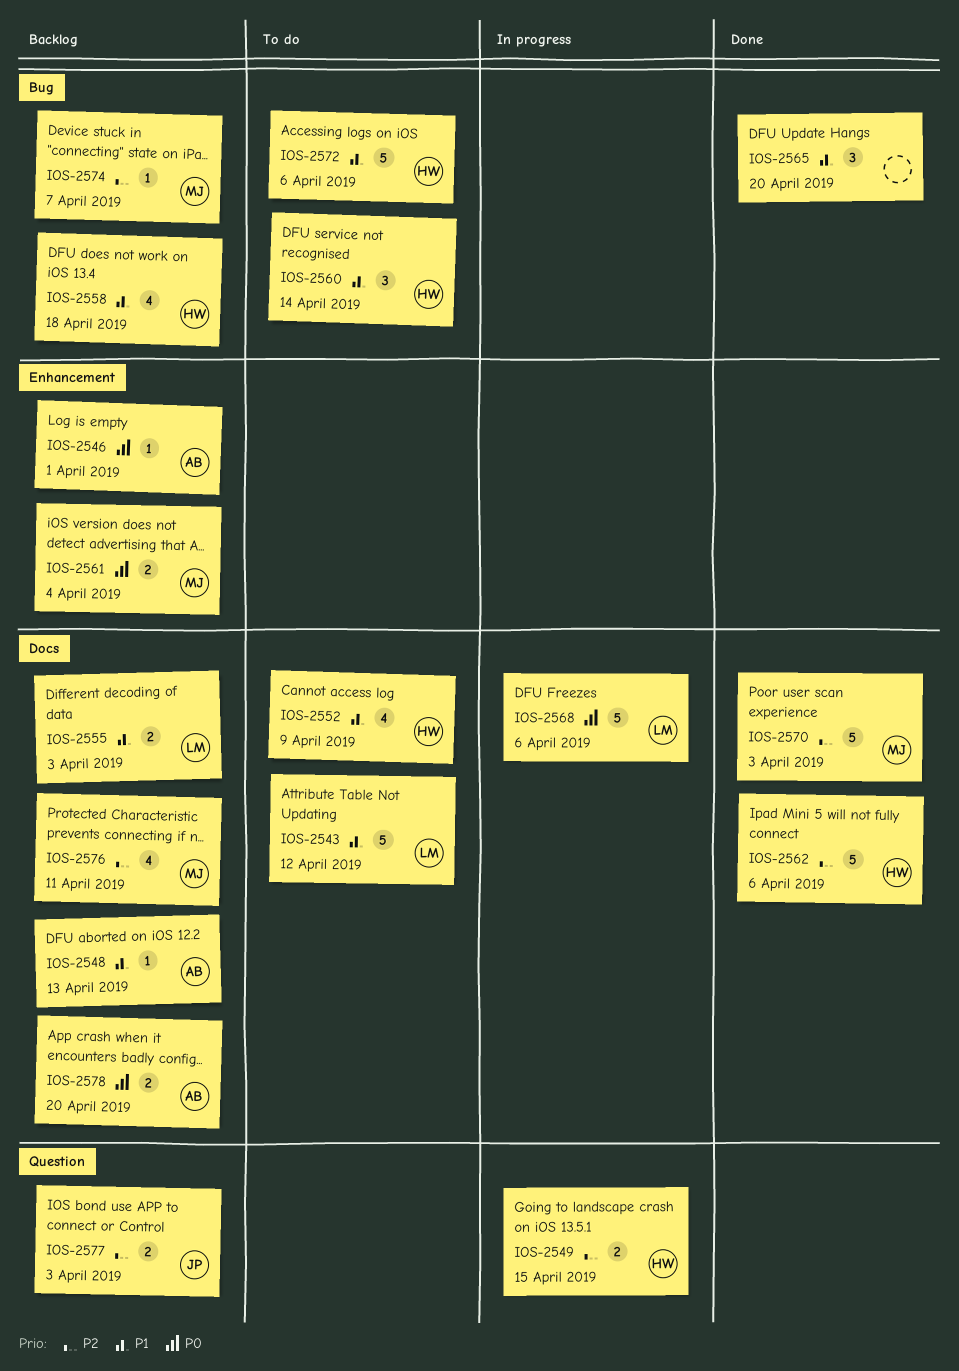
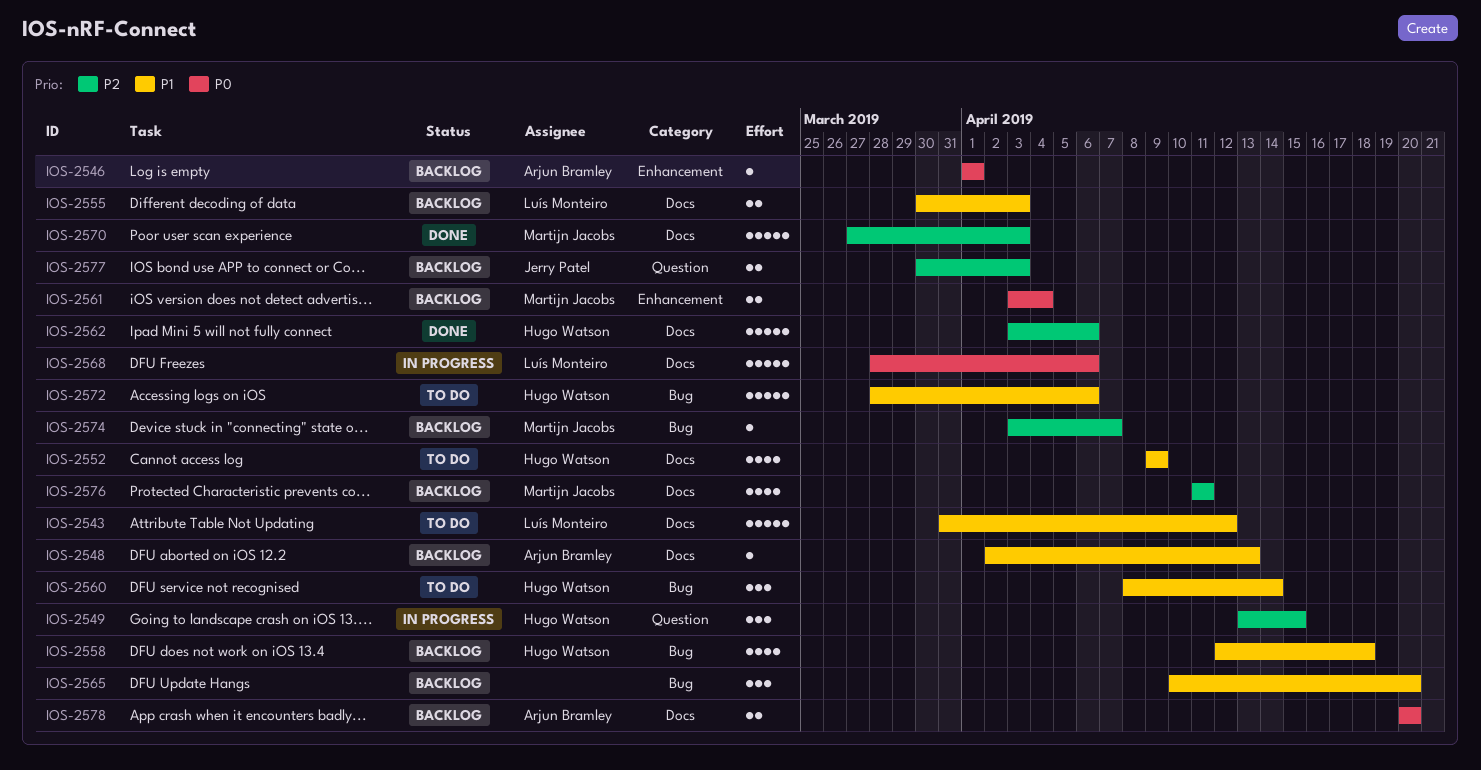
IOS-2549, estimate: 2 -> 3
IOS-2565, status: Done -> Backlog

